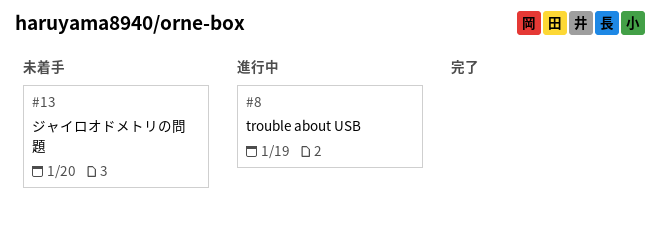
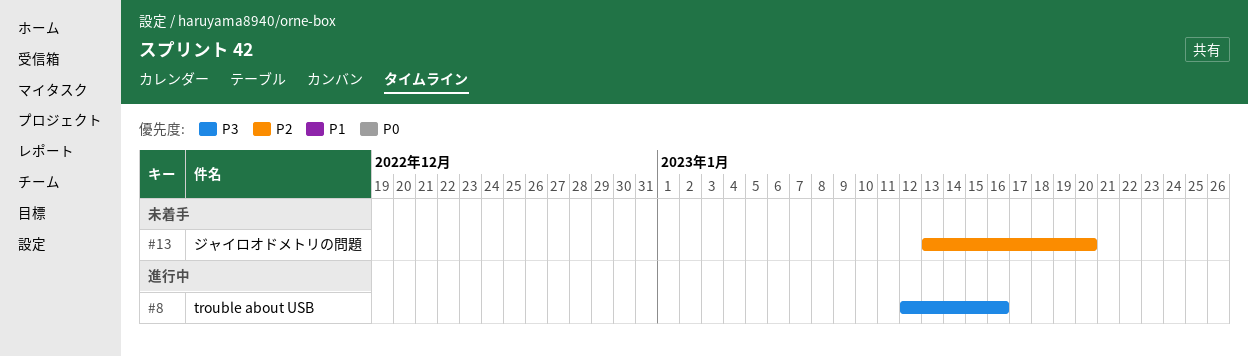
#8, due: Jan 19 -> Jan 16

